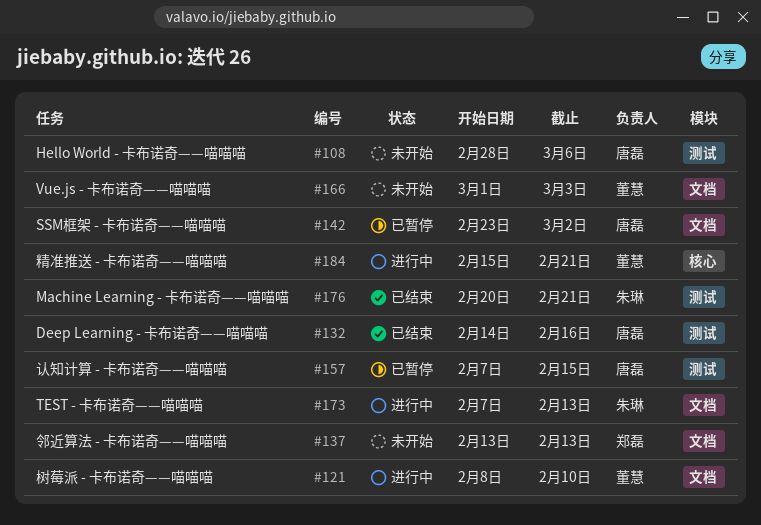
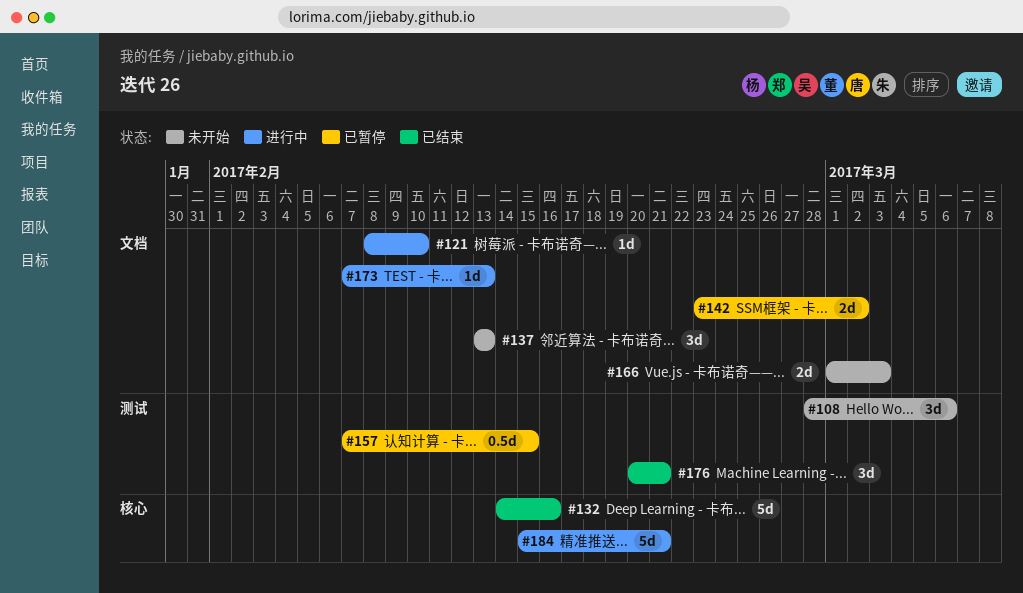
#132, label: 测试 -> 核心

